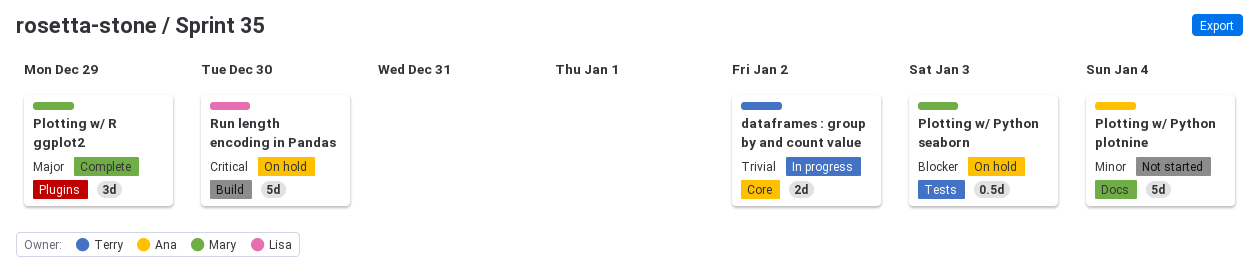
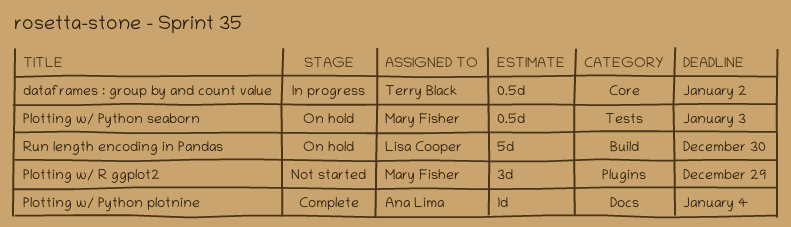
dataframes : group by and count value, estimate: 2d -> 0.5d
Plotting w/ Python plotnine, status: Not started -> Complete
Plotting w/ Python plotnine, estimate: 5d -> 1d
Plotting w/ R ggplot2, status: Complete -> Not started

